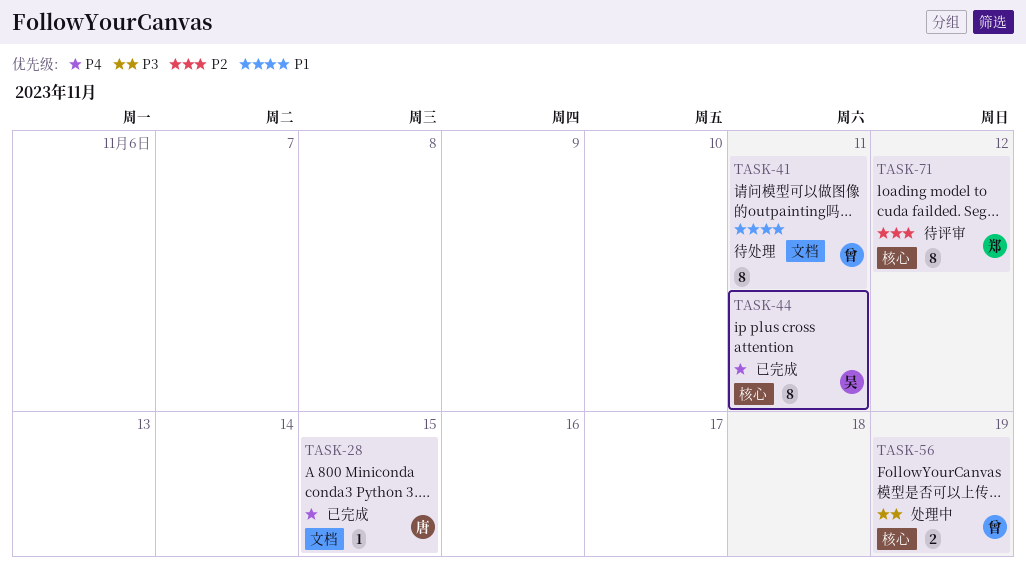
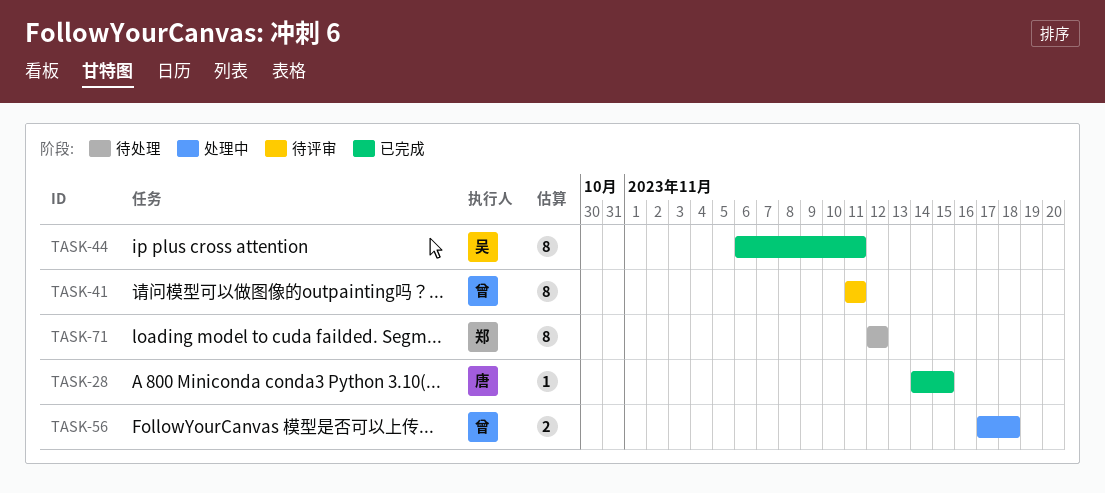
TASK-41, status: 待处理 -> 待评审
TASK-56, due: Nov 19 -> Nov 18
TASK-71, status: 待评审 -> 待处理

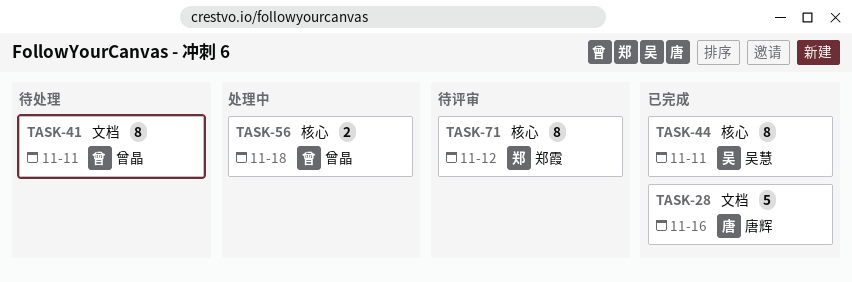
TASK-28, estimate: 1 -> 5
TASK-28, due: Nov 15 -> Nov 16
TASK-41, status: 待评审 -> 待处理
TASK-71, status: 待处理 -> 待评审

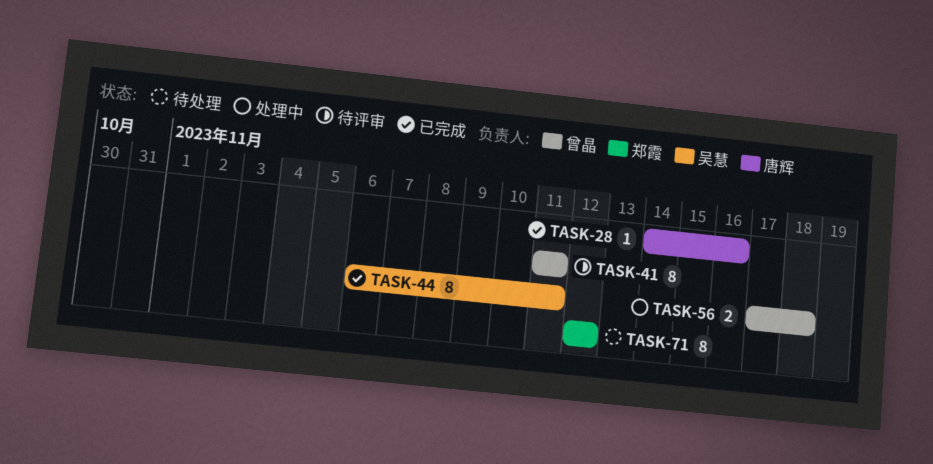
TASK-28, estimate: 5 -> 1
TASK-41, status: 待处理 -> 待评审
TASK-71, status: 待评审 -> 待处理

